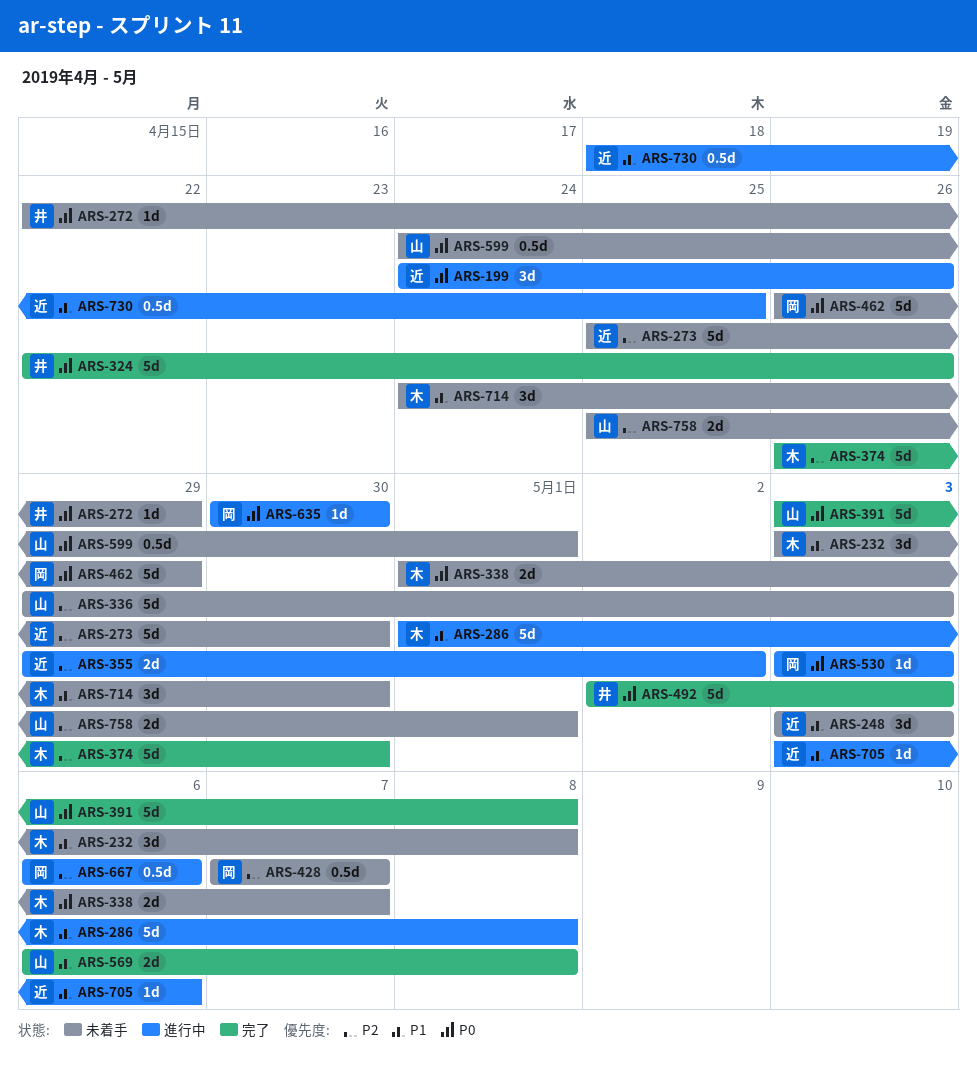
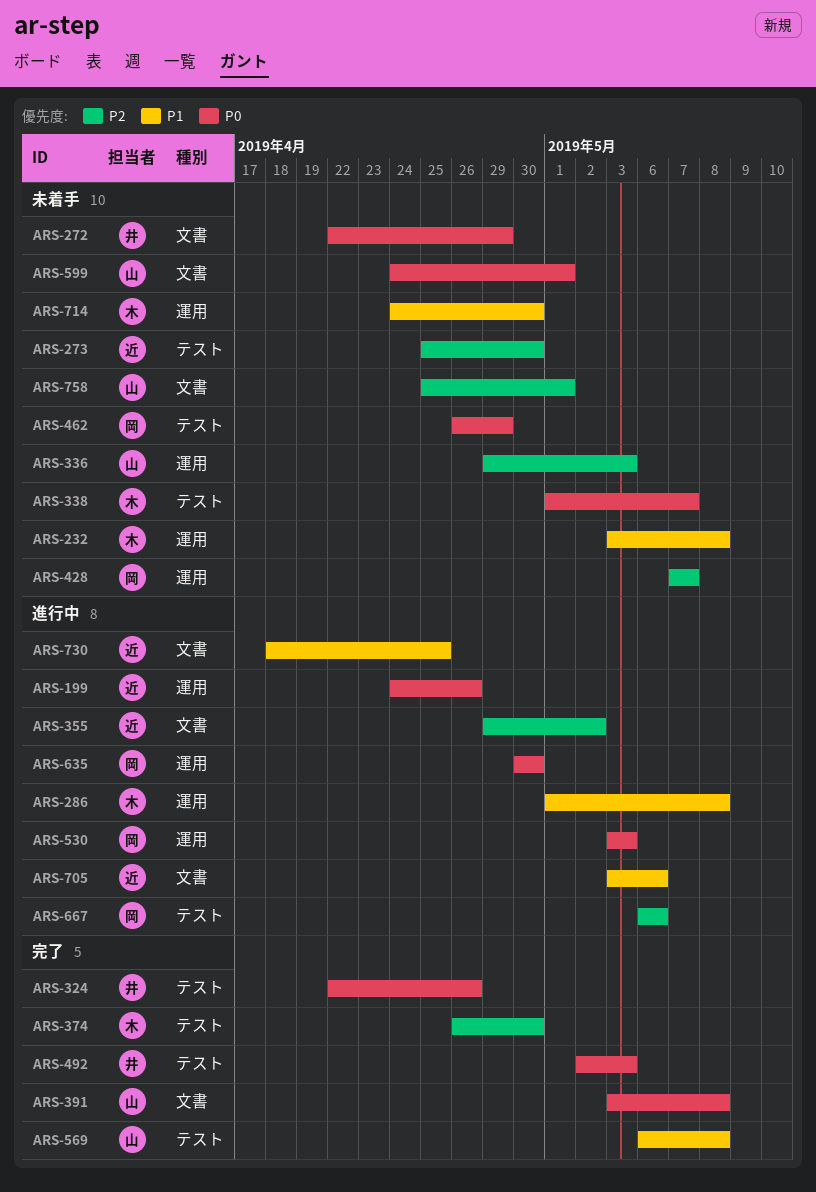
ARS-248: present -> none

